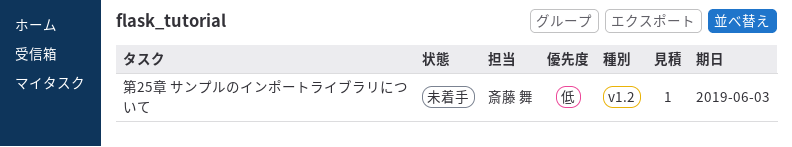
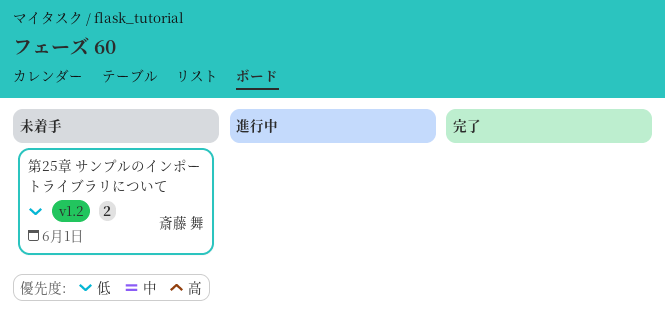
第25章 サンプルのインポートライブラリについて, estimate: 1 -> 2
第25章 サンプルのインポートライブラリについて, due: Jun 3 -> Jun 1

